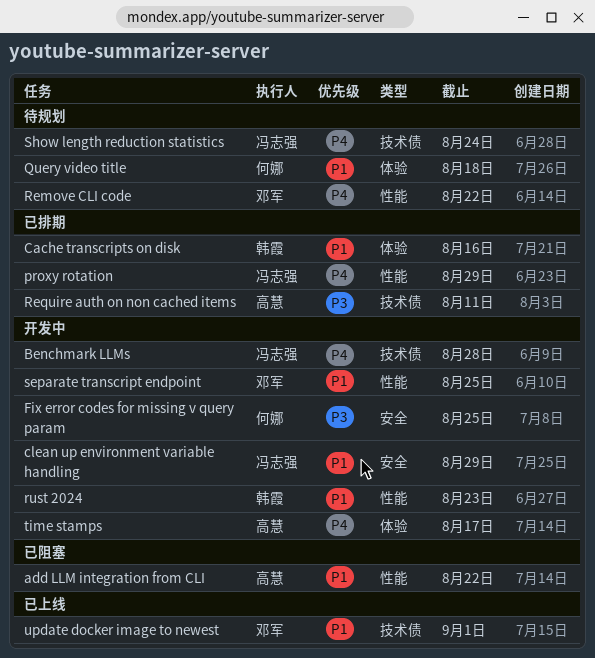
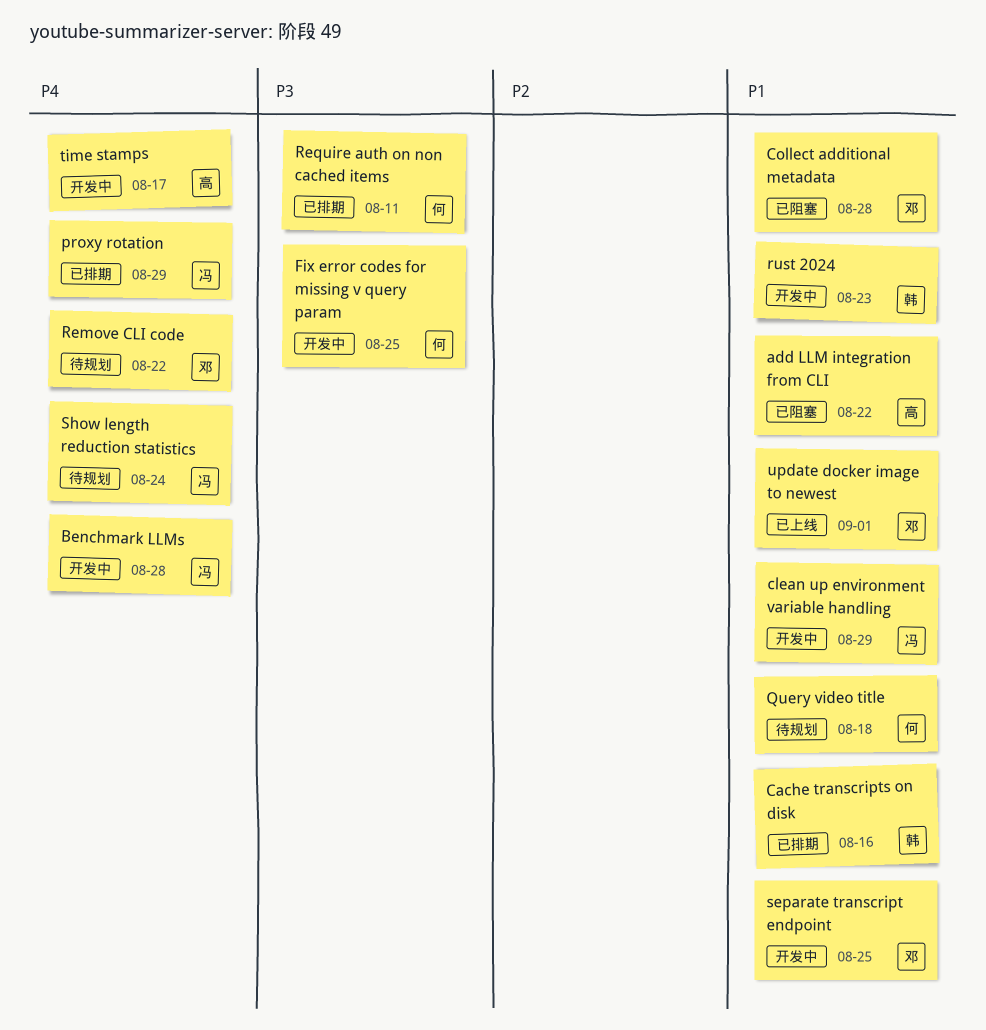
Collect additional metadata: none -> present
Require auth on non cached items, owner: 高慧 -> 何娜

